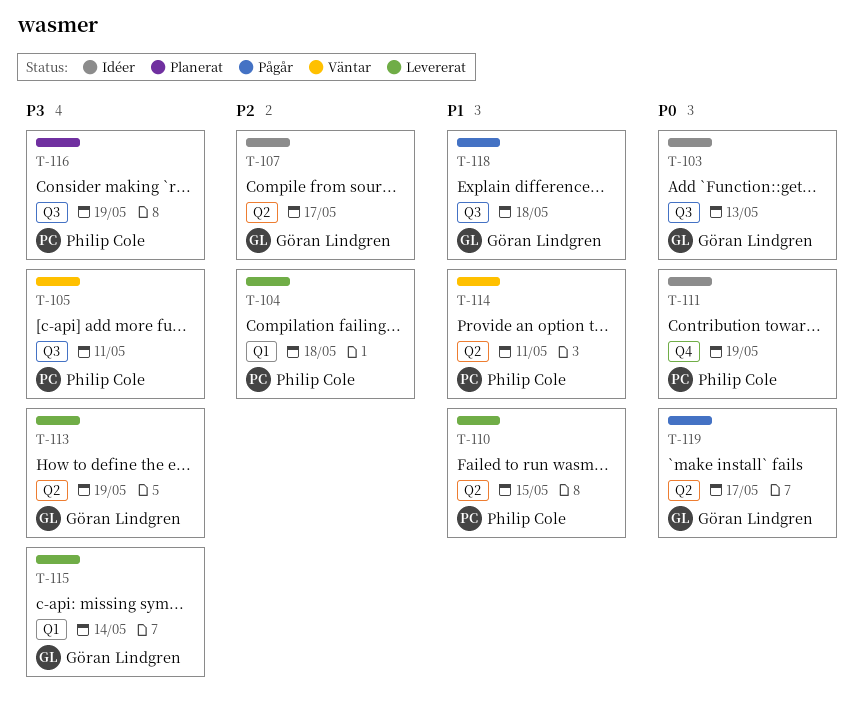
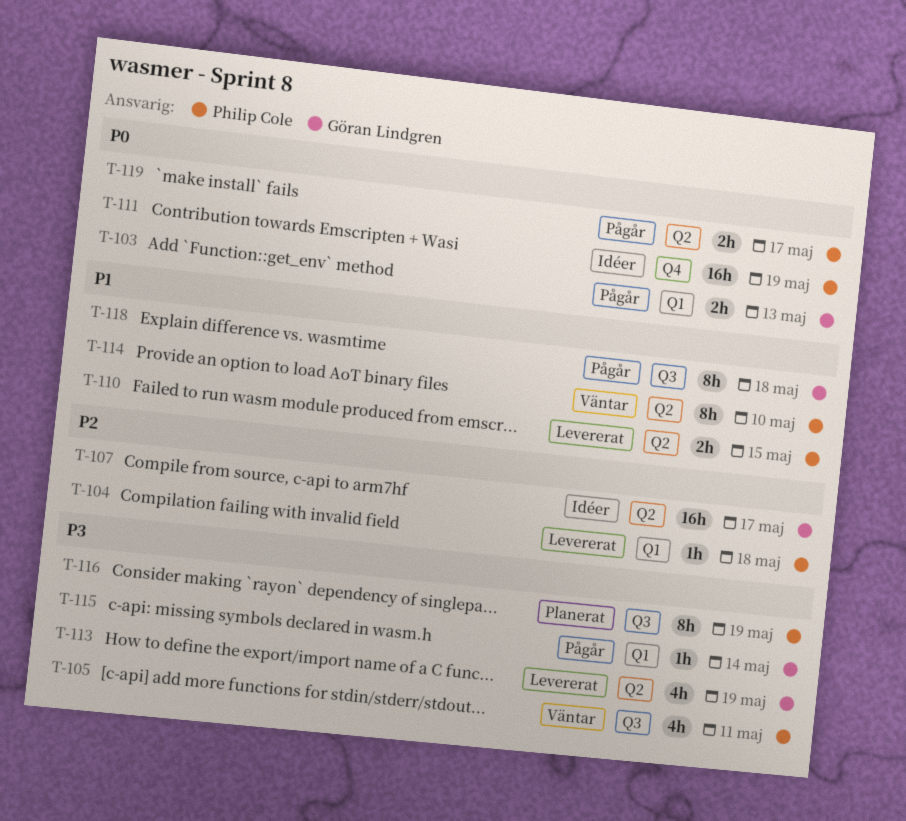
T-103, status: Idéer -> Pågår
T-103, label: Q3 -> Q1
T-114, due: May 11 -> May 10
T-115, status: Levererat -> Pågår
T-119, owner: Göran Lindgren -> Philip Cole

